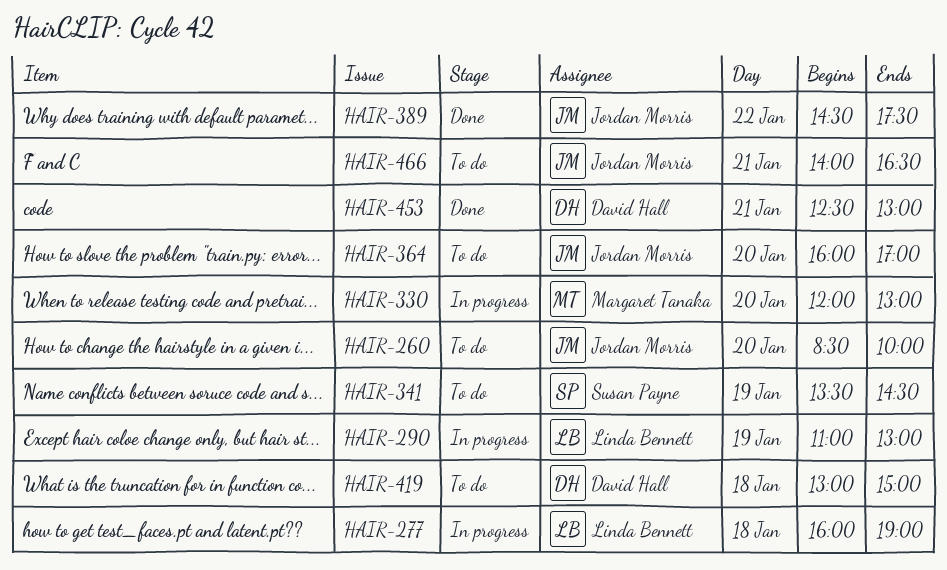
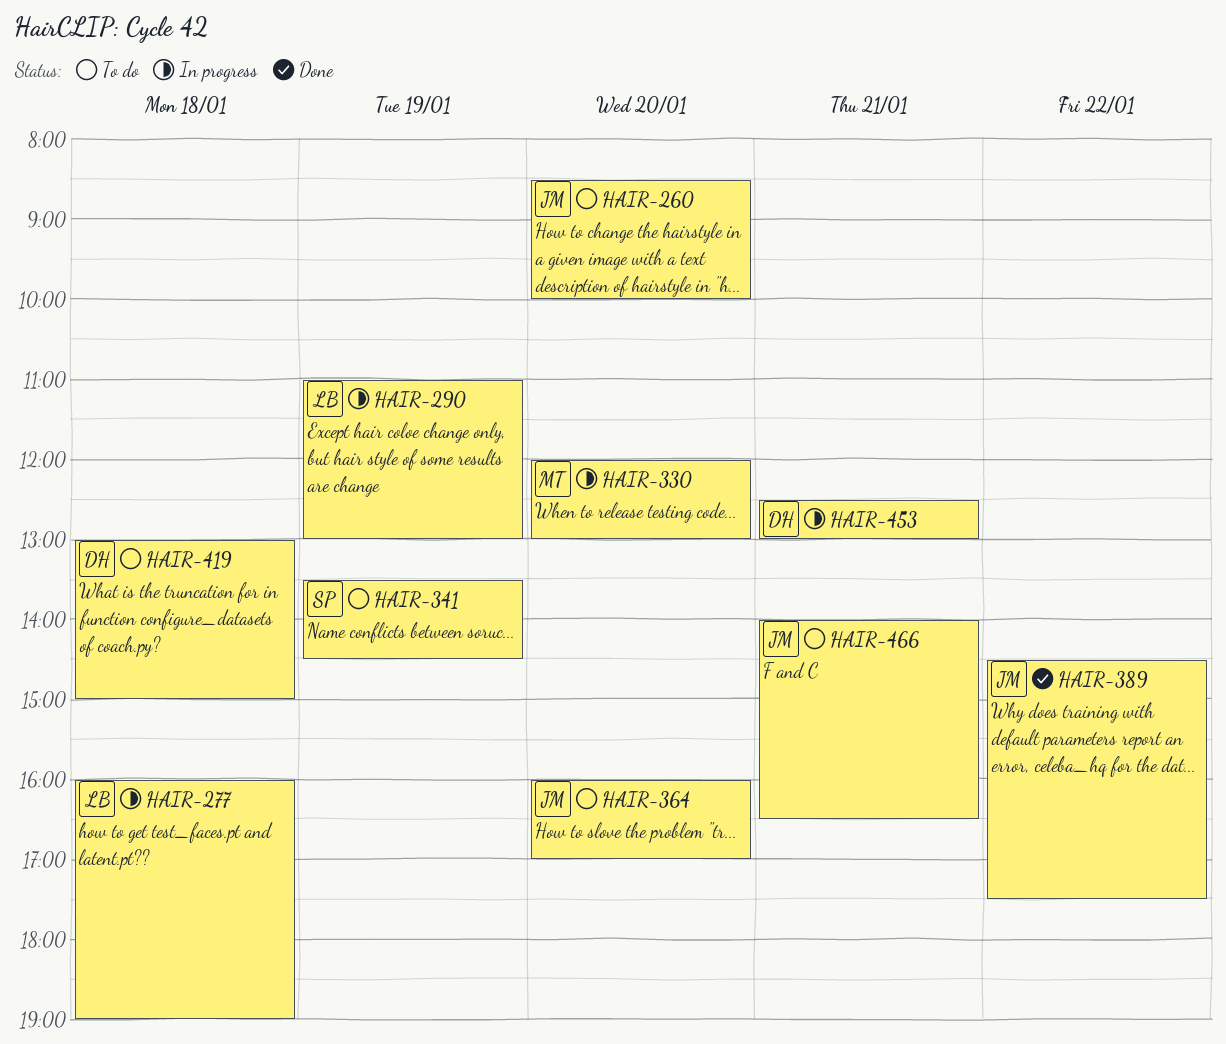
HAIR-453, status: Done -> In progress

